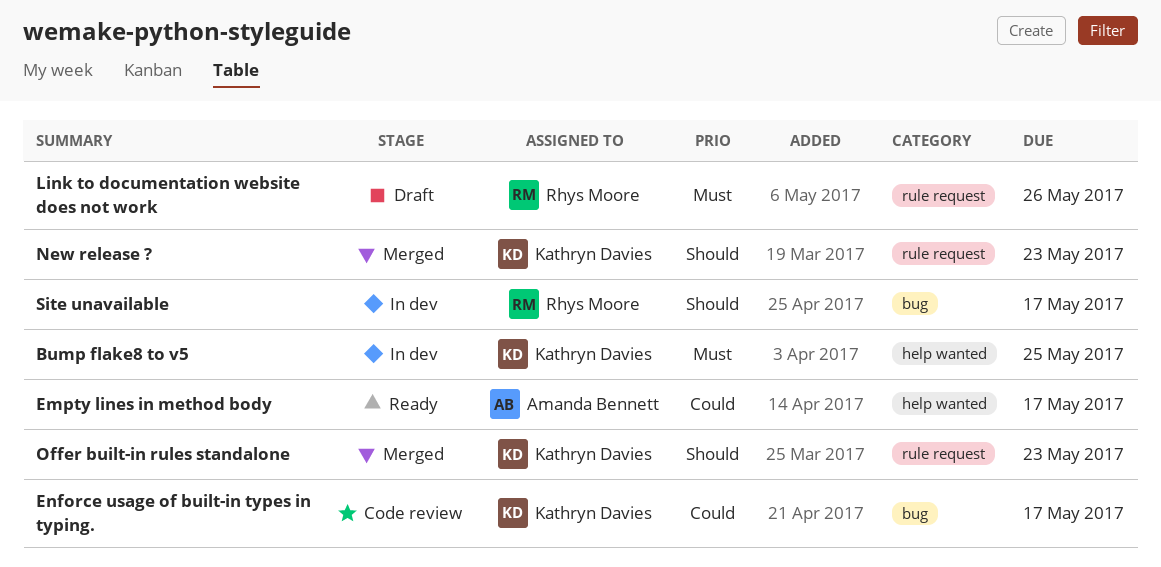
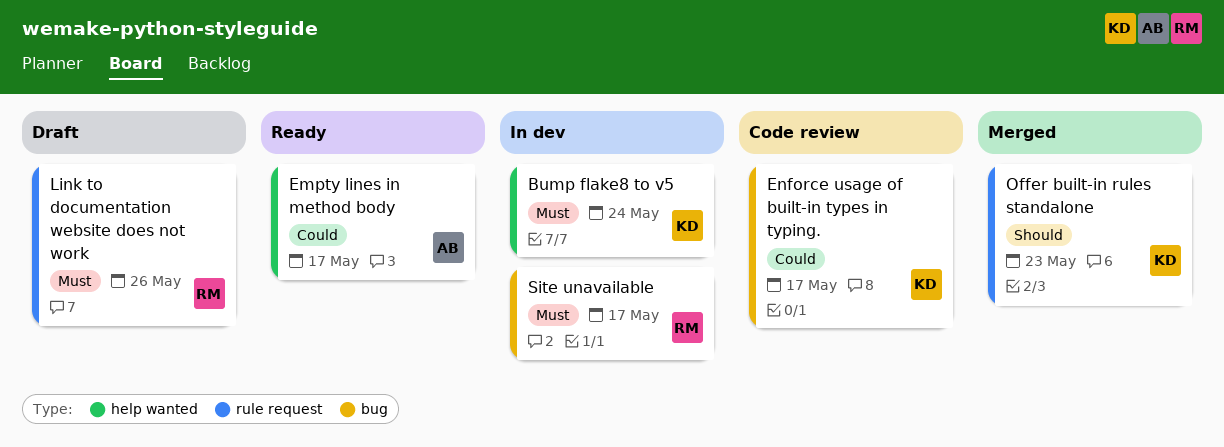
Bump flake8 to v5, due: May 25 -> May 24
New release ?: present -> none
Site unavailable, priority: Should -> Must

